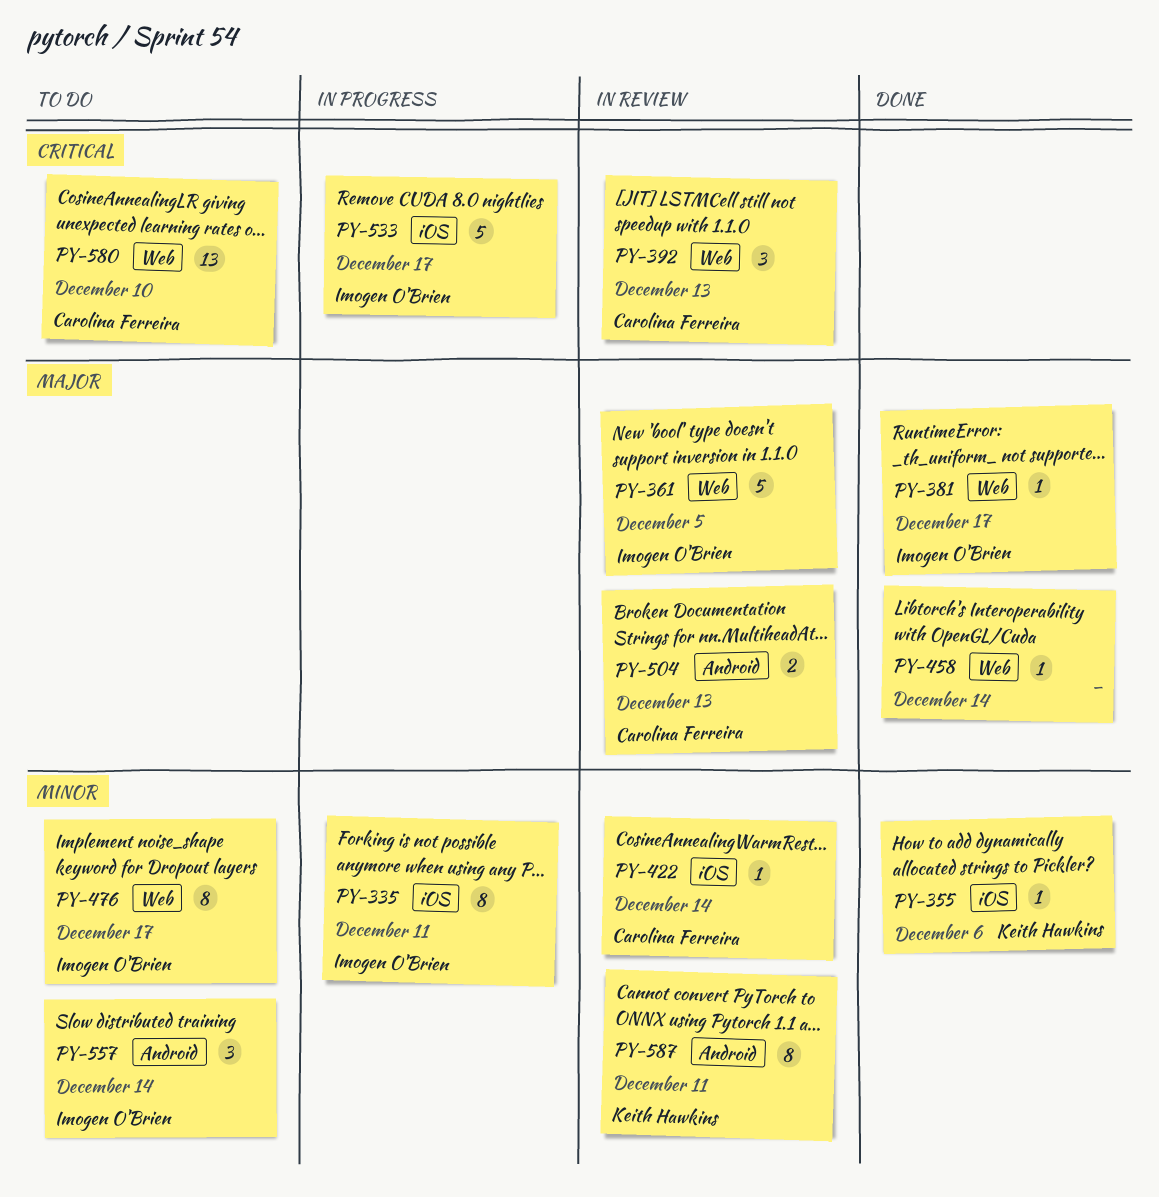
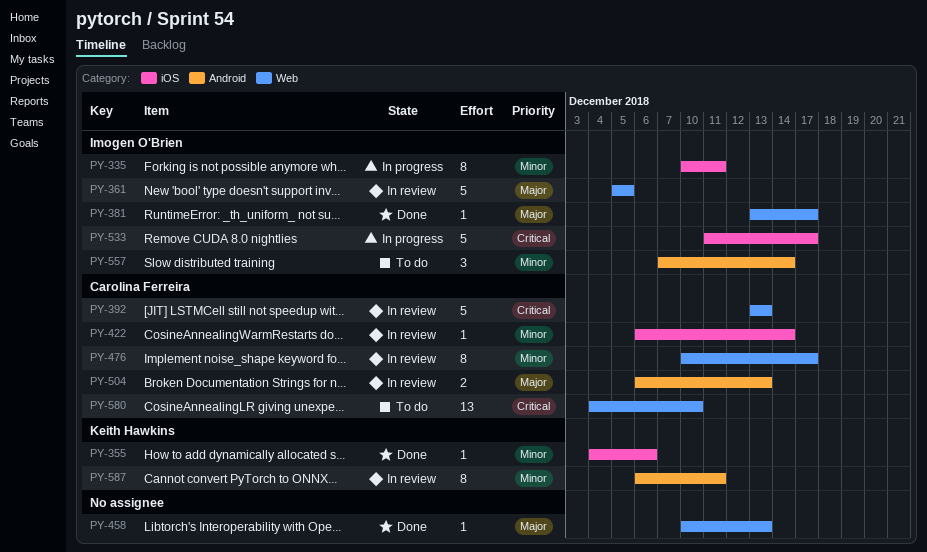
PY-392, estimate: 3 -> 5
PY-458, due: Dec 14 -> Dec 13
PY-476, status: To do -> In review
PY-476, owner: Imogen O'Brien -> Carolina Ferreira

